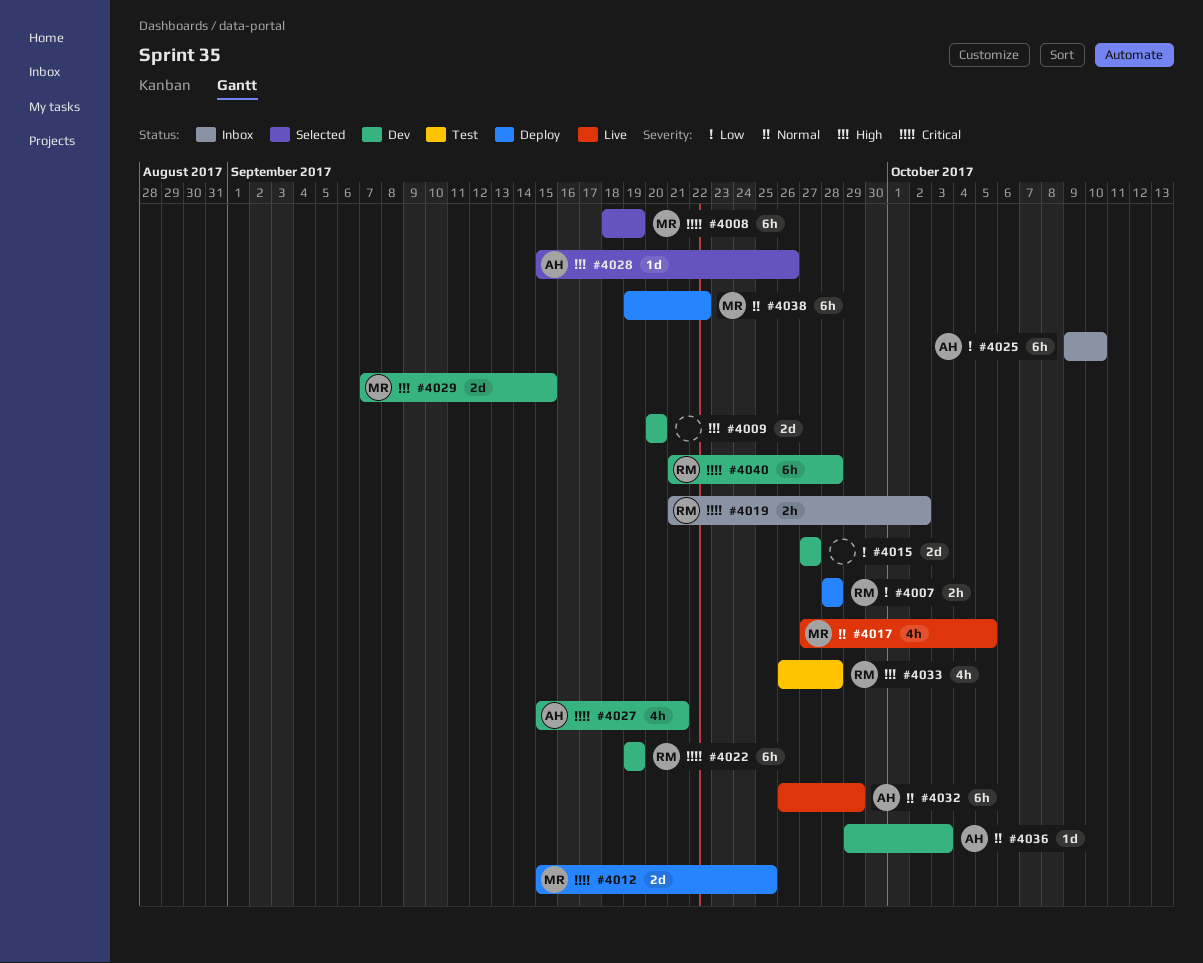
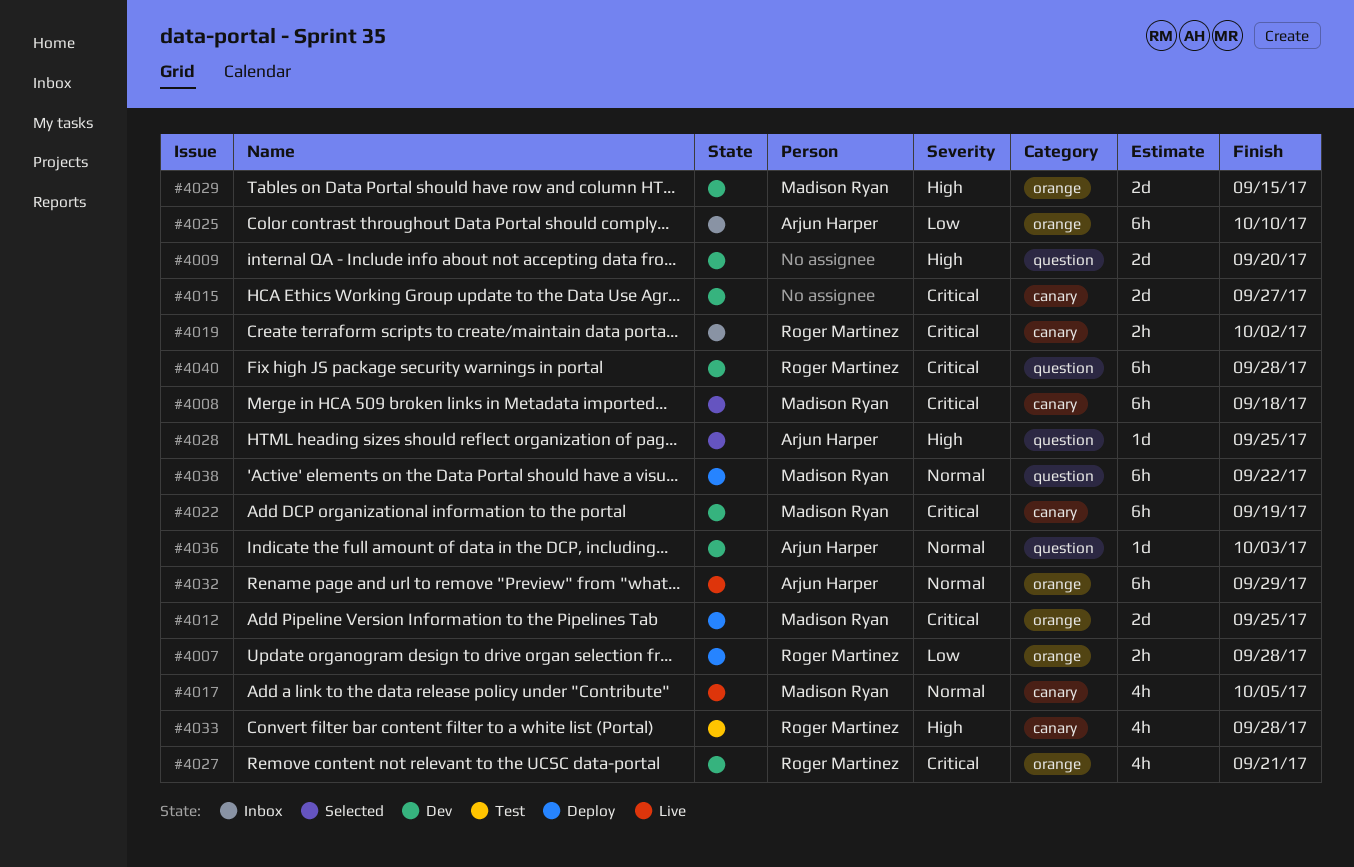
#4008, due: Sep 19 -> Sep 18
#4015, priority: Low -> Critical
#4022, owner: Roger Martinez -> Madison Ryan
#4027, owner: Arjun Harper -> Roger Martinez
#4028, due: Sep 26 -> Sep 25

